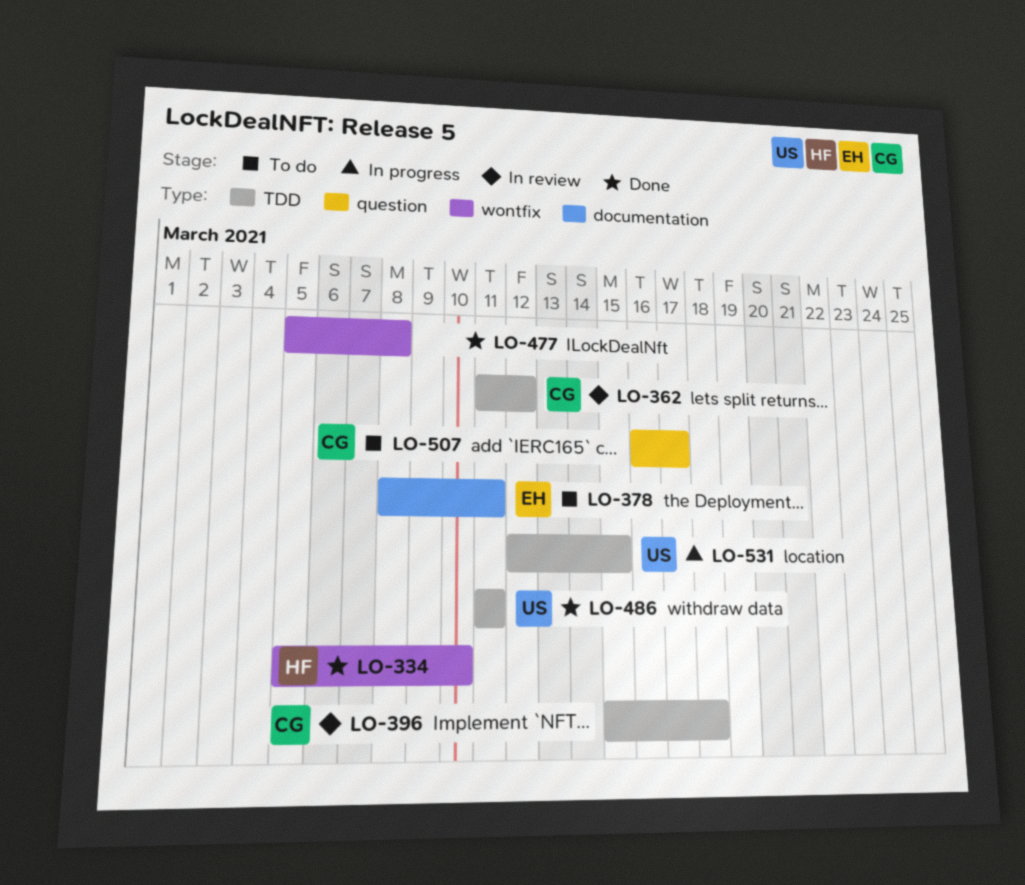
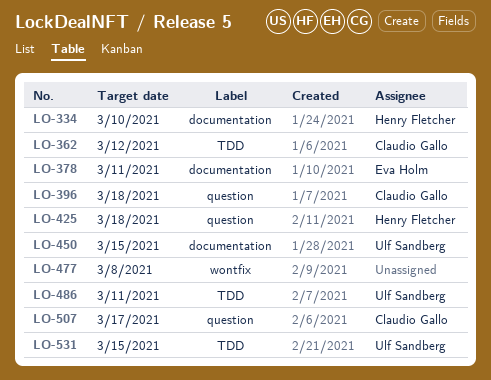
LO-334, label: wontfix -> documentation
LO-396, label: TDD -> question
LO-425: none -> present
LO-450: none -> present

